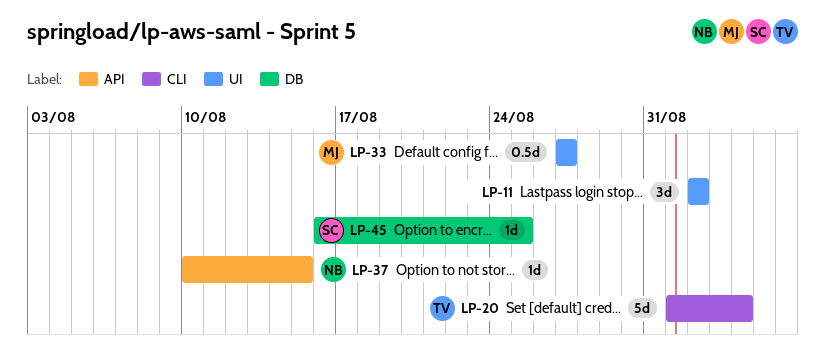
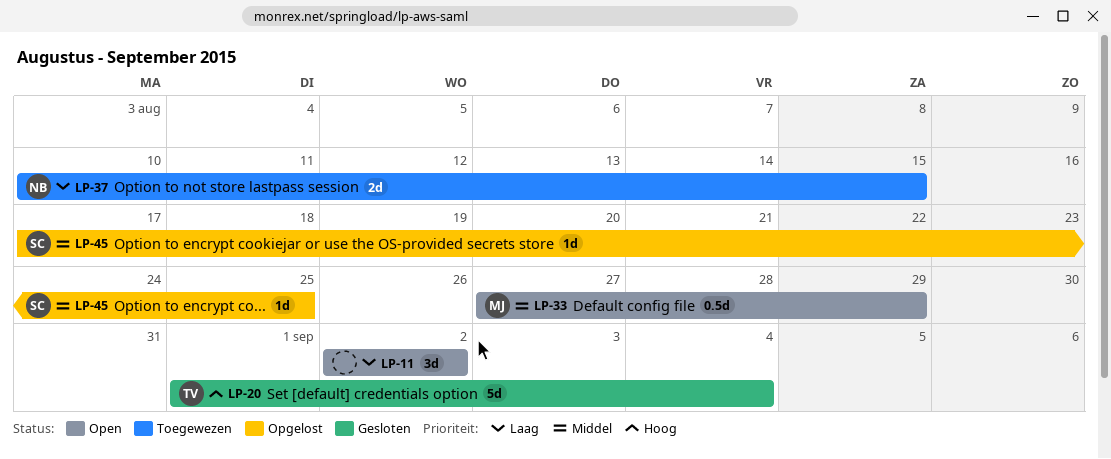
LP-33, due: Aug 27 -> Aug 29
LP-37, estimate: 1d -> 2d
LP-45, start: Aug 16 -> Aug 17

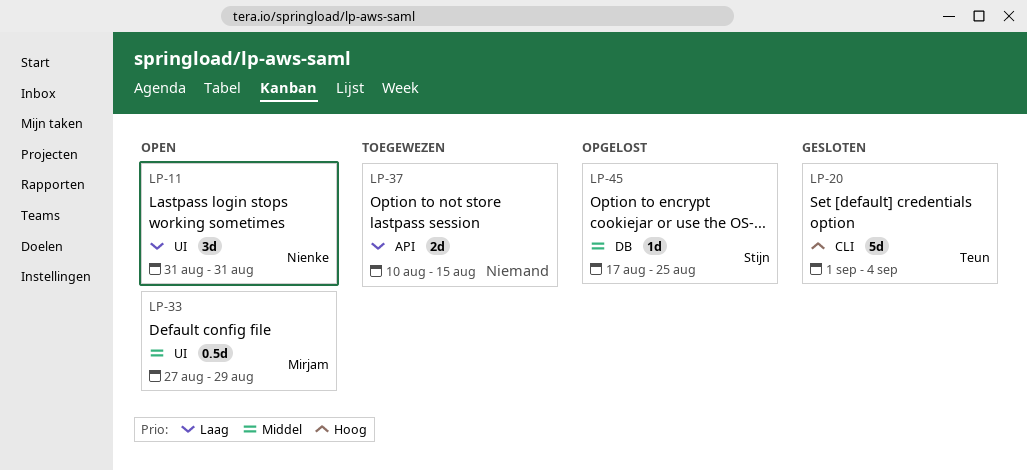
LP-11, owner: none -> Nienke
LP-11, start: Sep 2 -> Aug 31
LP-11, due: Sep 2 -> Aug 31
LP-37, owner: Nienke -> none

